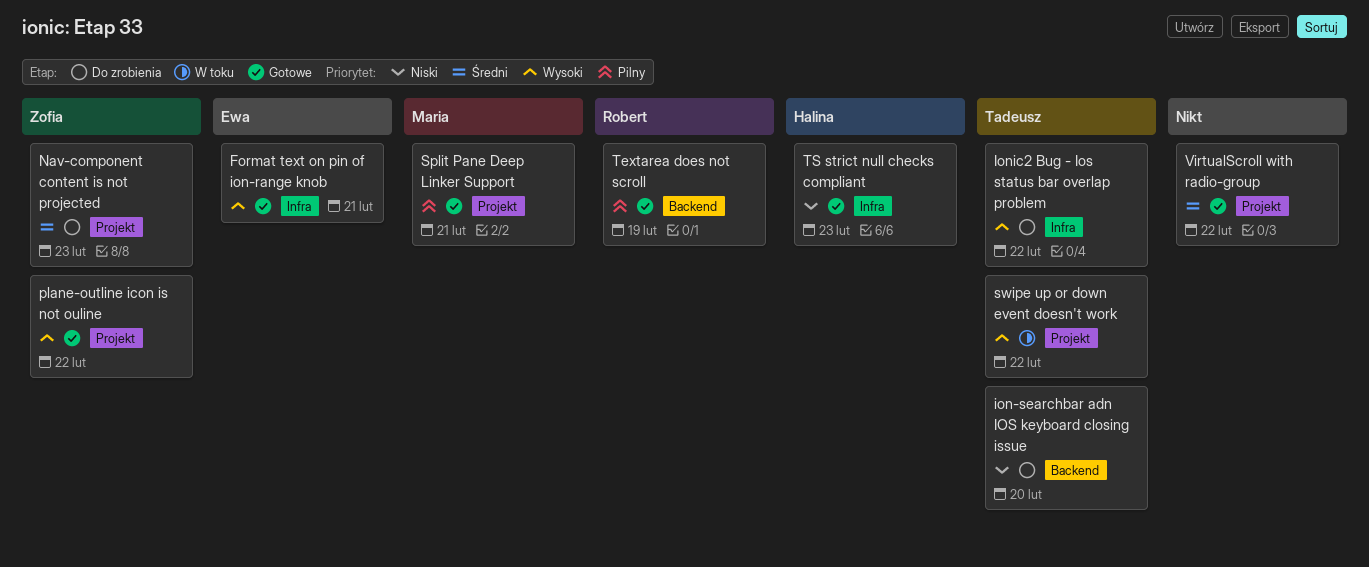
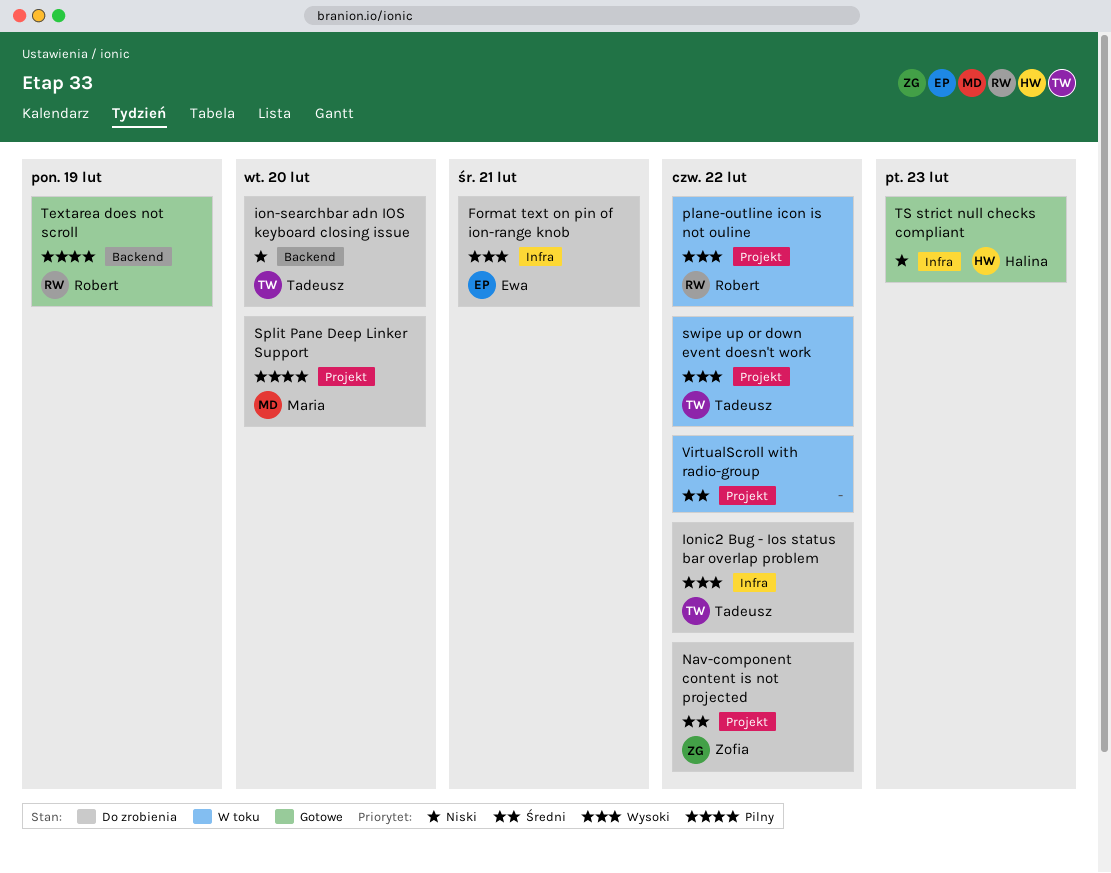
Format text on pin of ion-range knob, status: Gotowe -> Do zrobienia
Nav-component content is not projected, due: Feb 23 -> Feb 22
plane-outline icon is not ouline, status: Gotowe -> W toku
plane-outline icon is not ouline, owner: Zofia -> Robert
Split Pane Deep Linker Support, status: Gotowe -> Do zrobienia
Split Pane Deep Linker Support, due: Feb 21 -> Feb 20
VirtualScroll with radio-group, status: Gotowe -> W toku

